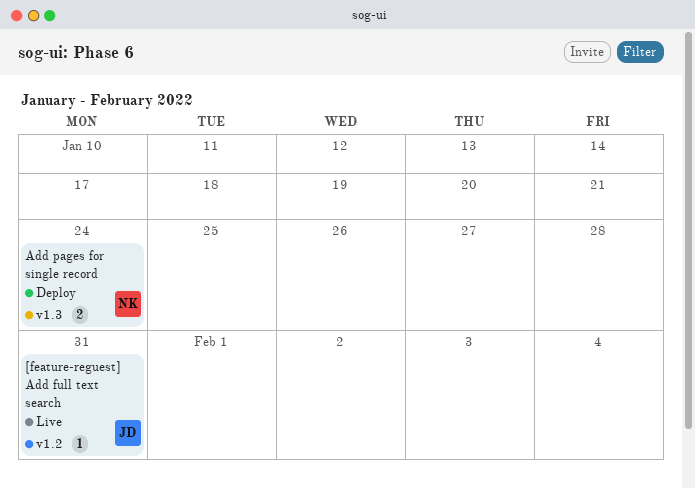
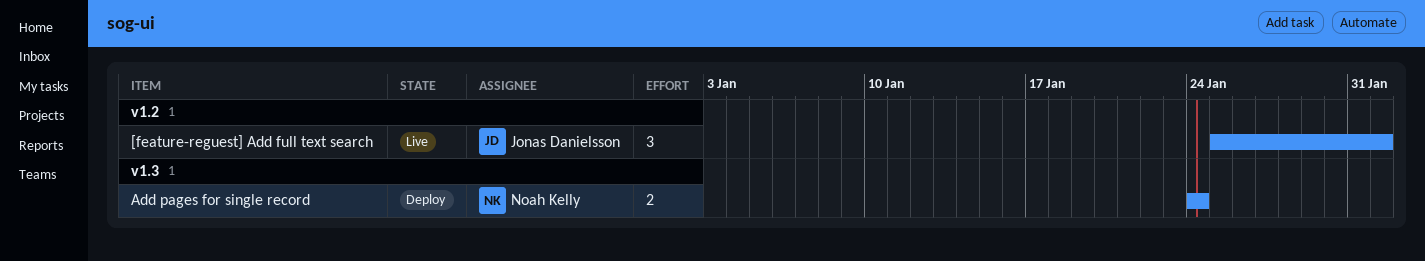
[feature-reguest] Add full text search, estimate: 1 -> 3
[feature-reguest] Add full text search, due: Jan 31 -> Feb 1

